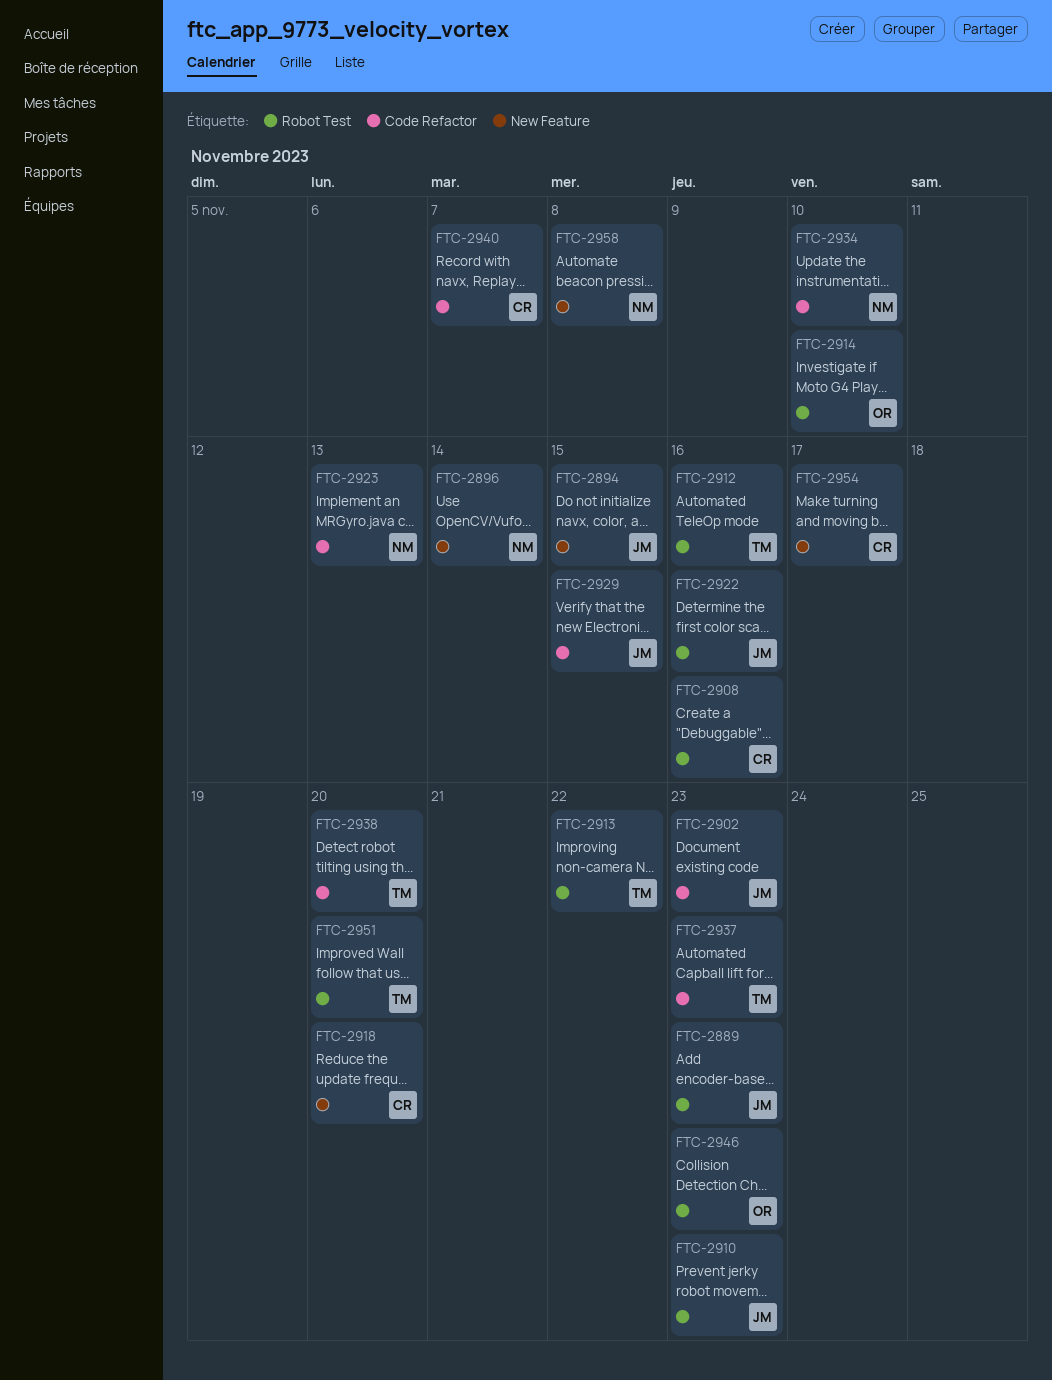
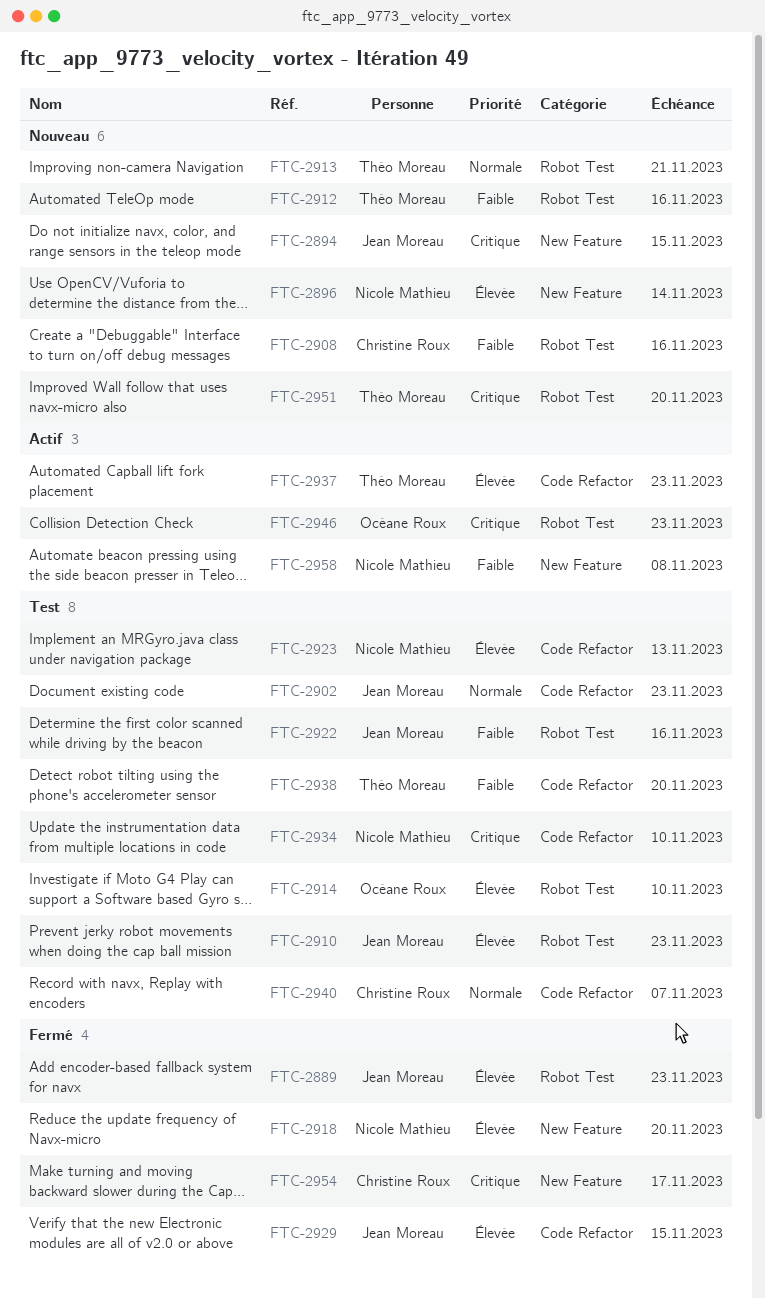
FTC-2913, due: Nov 22 -> Nov 21
FTC-2918, owner: Christine Roux -> Nicole Mathieu

